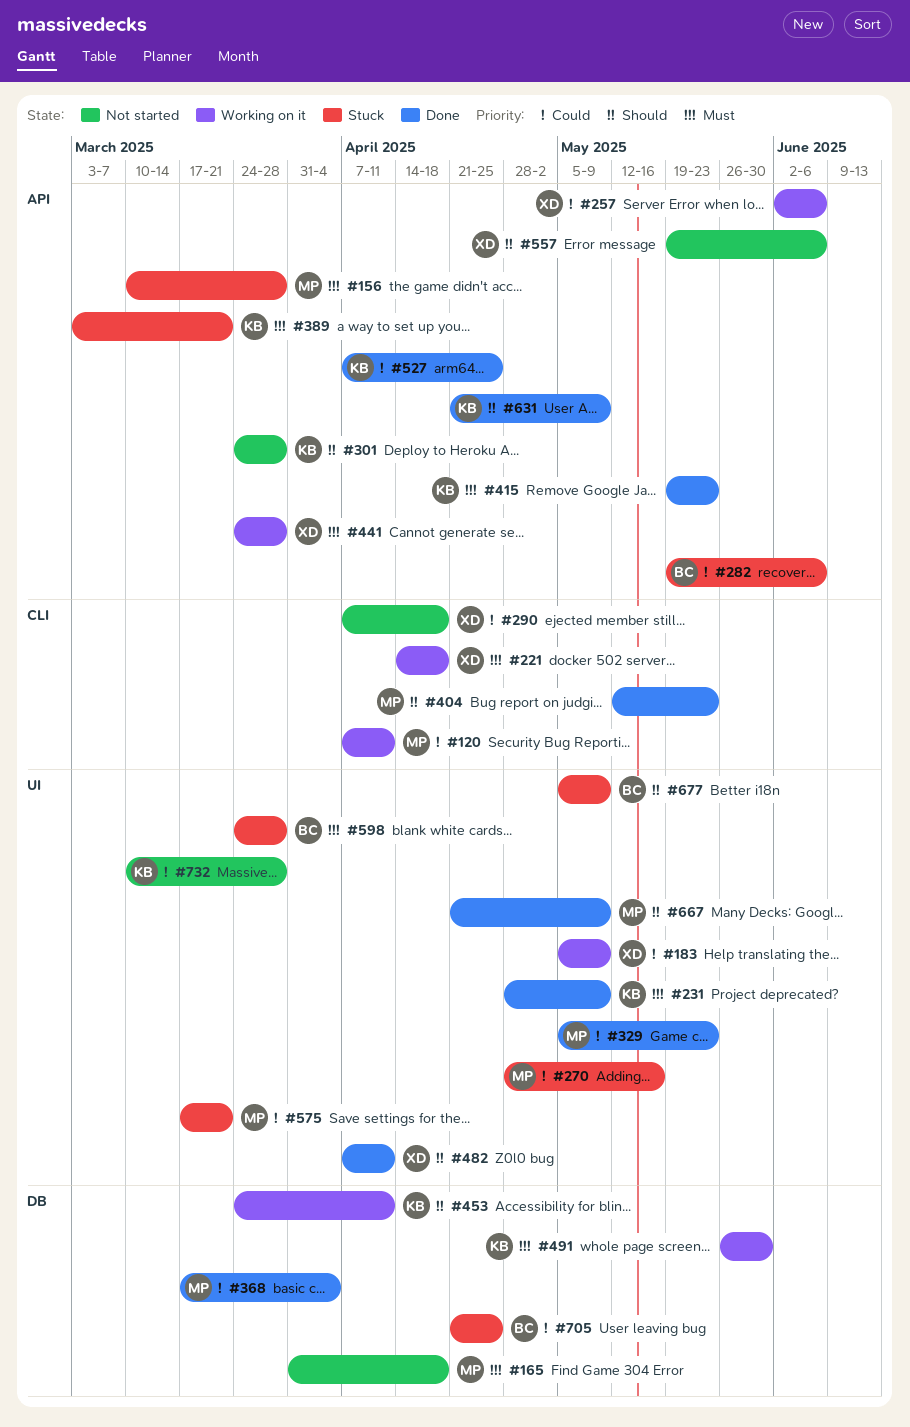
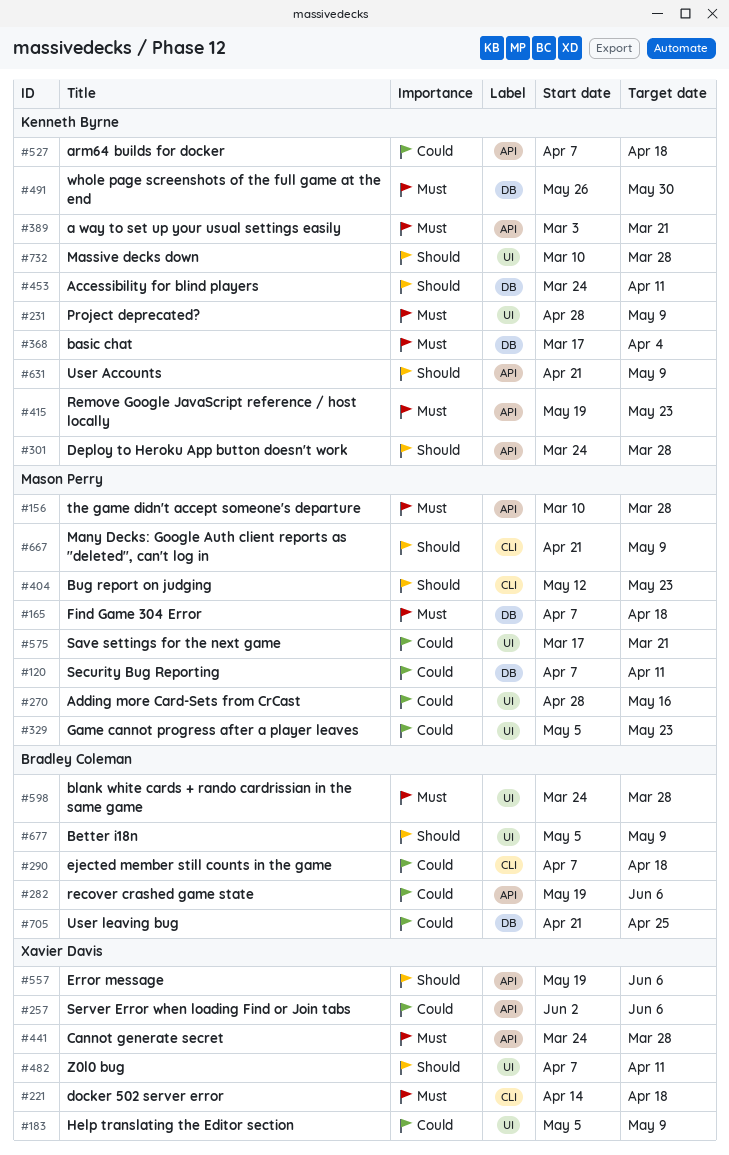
#120, label: CLI -> DB
#165, start: Mar 31 -> Apr 7
#290, owner: Xavier Davis -> Bradley Coleman
#368, owner: Mason Perry -> Kenneth Byrne
#368, priority: Could -> Must
#527, due: Apr 25 -> Apr 18
#667, label: UI -> CLI
#732, priority: Could -> Should

